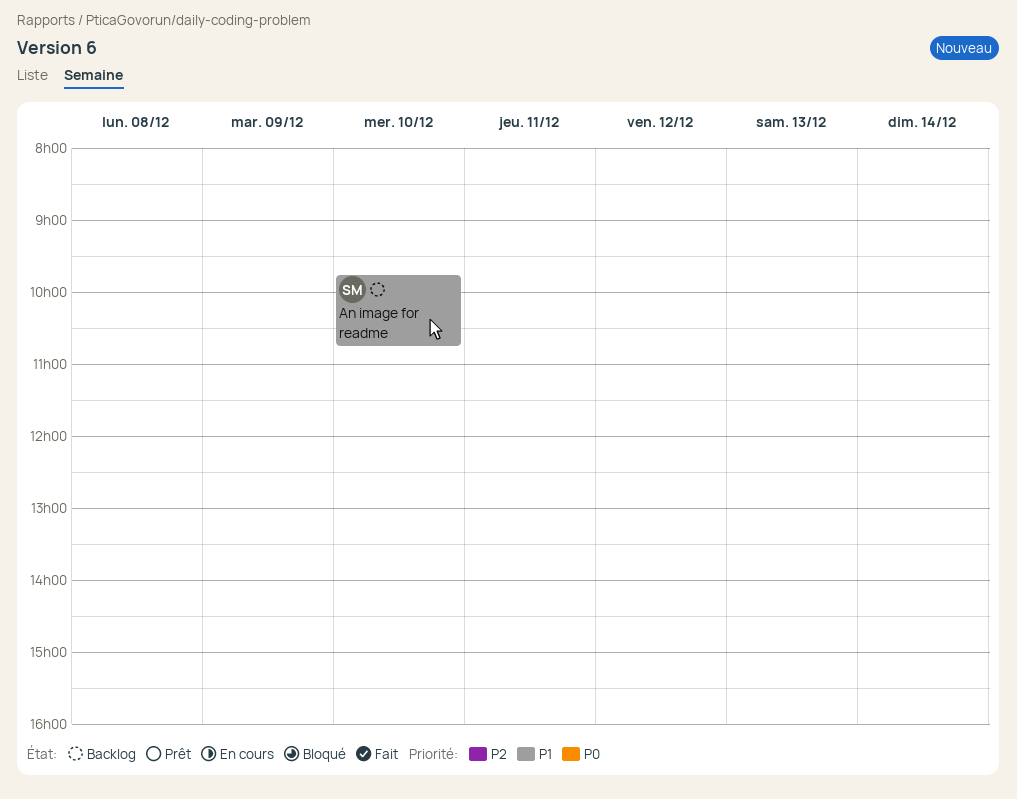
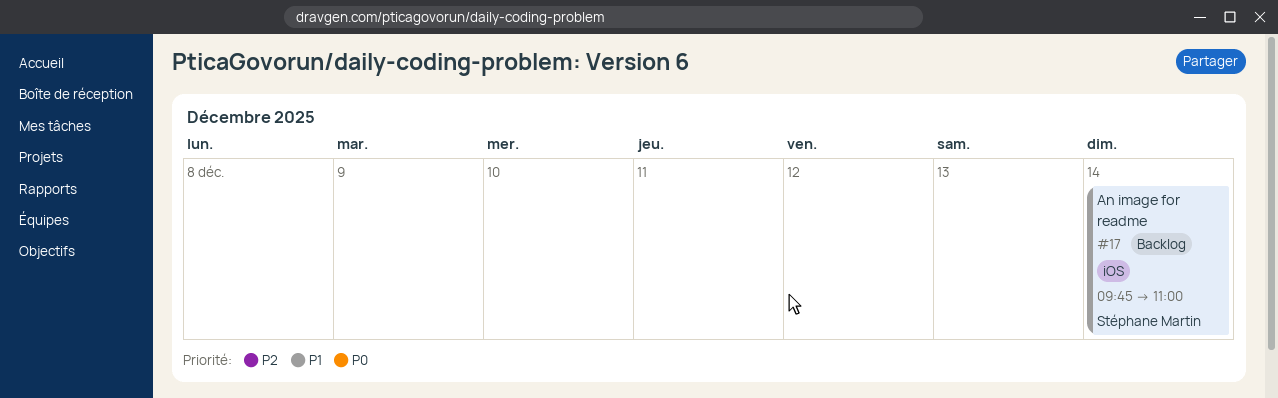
An image for readme, day: Dec 10 -> Dec 14
An image for readme, ends: 10:45 -> 11:00

